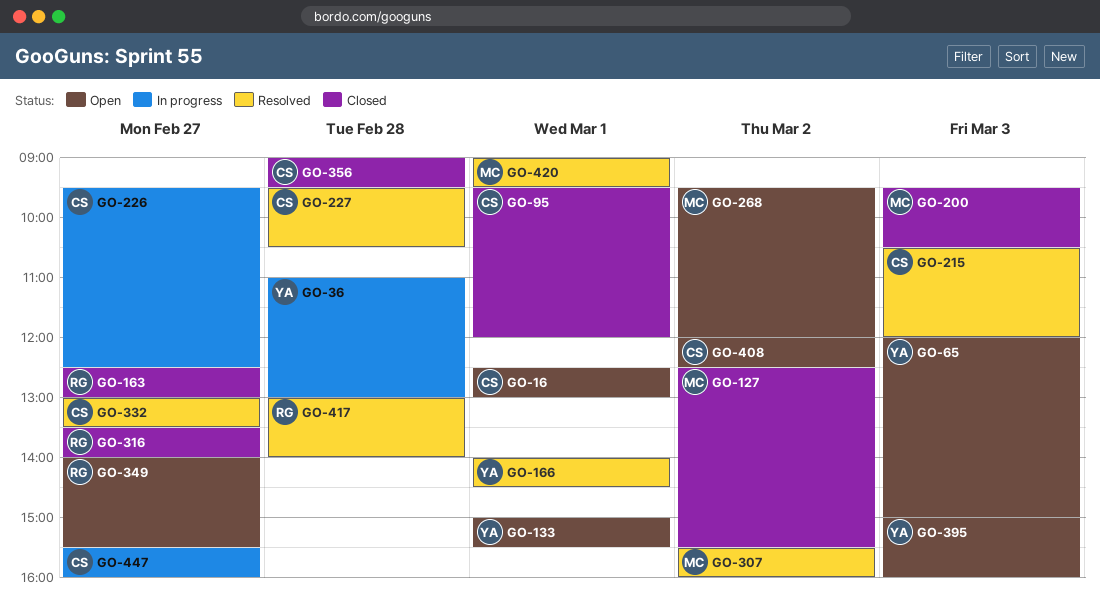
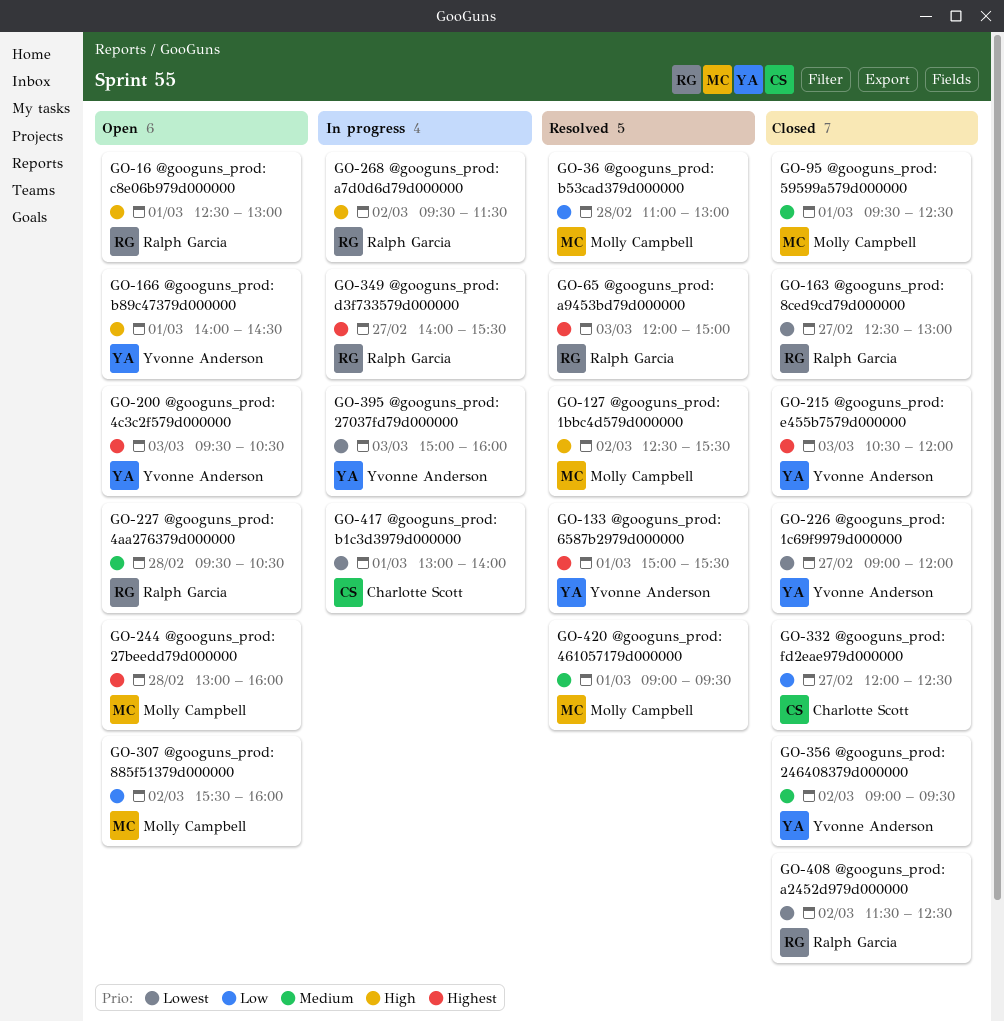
GO-16, owner: Charlotte Scott -> Ralph Garcia
GO-36, status: In progress -> Resolved
GO-36, owner: Yvonne Anderson -> Molly Campbell
GO-65, status: Open -> Resolved
GO-65, owner: Yvonne Anderson -> Ralph Garcia
GO-95, owner: Charlotte Scott -> Molly Campbell
GO-95, ends: 12:00 -> 12:30
GO-127, status: Closed -> Resolved
GO-133, status: Open -> Resolved
GO-166, status: Resolved -> Open
GO-200, status: Closed -> Open
GO-200, owner: Molly Campbell -> Yvonne Anderson
GO-215, status: Resolved -> Closed
GO-215, owner: Charlotte Scott -> Yvonne Anderson
GO-226, status: In progress -> Closed
GO-226, owner: Charlotte Scott -> Yvonne Anderson
GO-226, begins: 09:30 -> 09:00
GO-226, ends: 12:30 -> 12:00
GO-227, status: Resolved -> Open
GO-227, owner: Charlotte Scott -> Ralph Garcia
GO-244: none -> present
GO-268, status: Open -> In progress
GO-268, owner: Molly Campbell -> Ralph Garcia
GO-268, ends: 12:00 -> 11:30
GO-307, status: Resolved -> Open
GO-316: present -> none
GO-332, status: Resolved -> Closed
GO-332, begins: 13:00 -> 12:00
GO-332, ends: 13:30 -> 12:30
GO-349, status: Open -> In progress
GO-356, owner: Charlotte Scott -> Yvonne Anderson
GO-356, day: Feb 28 -> Mar 2
GO-395, status: Open -> In progress
GO-408, status: Open -> Closed
GO-408, owner: Charlotte Scott -> Ralph Garcia
GO-408, begins: 12:00 -> 11:30
GO-417, status: Resolved -> In progress
GO-417, owner: Ralph Garcia -> Charlotte Scott
GO-417, day: Feb 28 -> Mar 1
GO-447: present -> none

